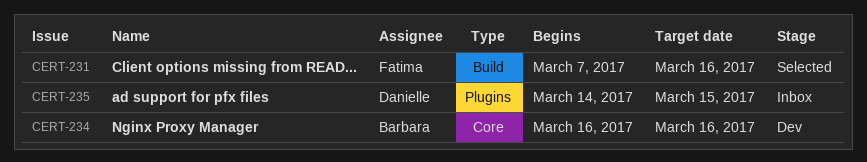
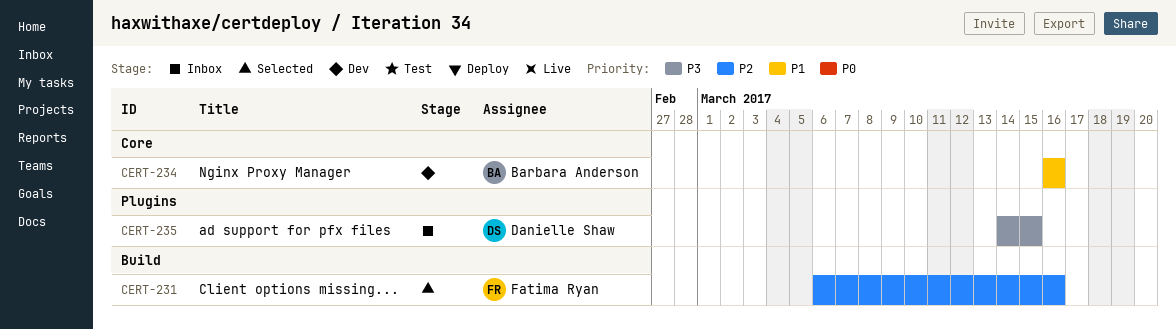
CERT-231, start: Mar 7 -> Mar 6

